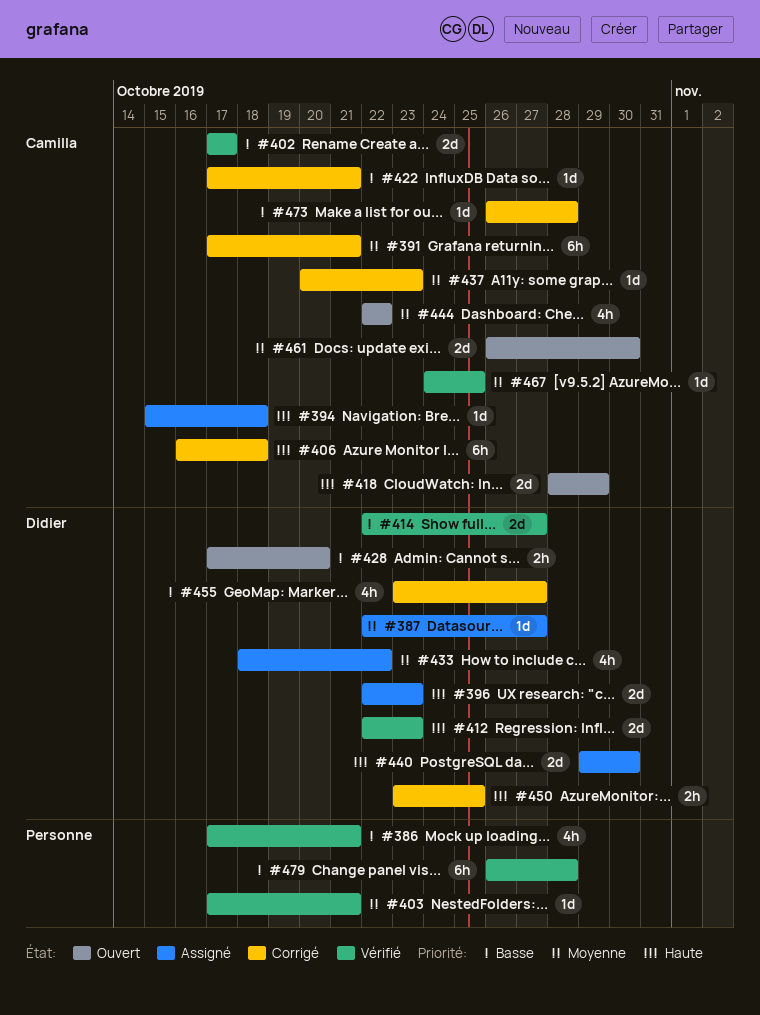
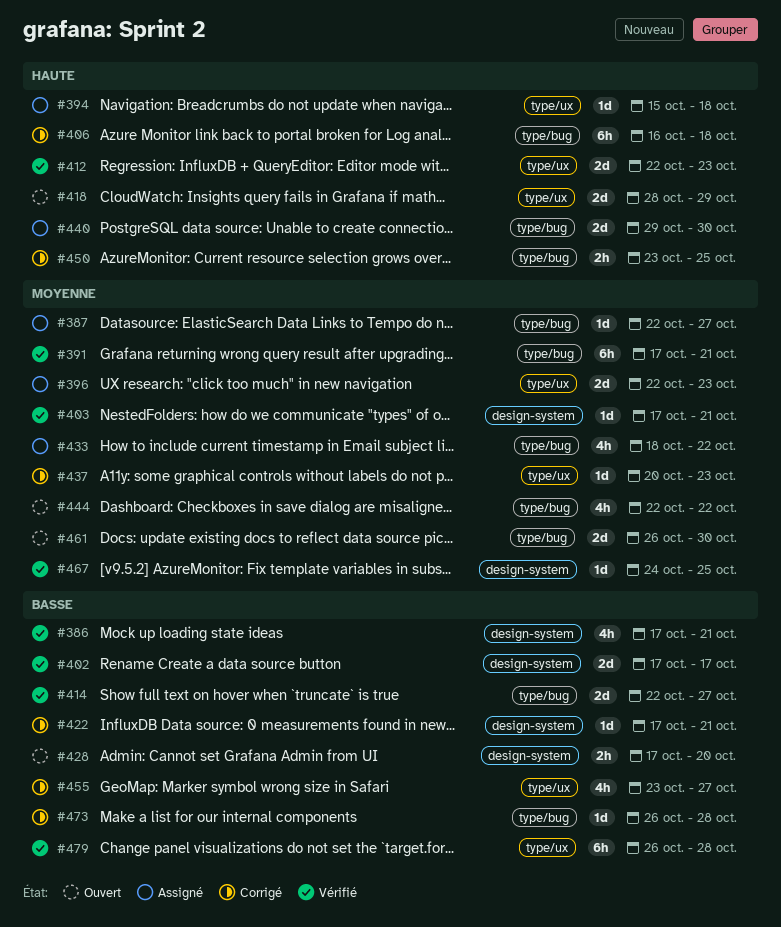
#391, status: Corrigé -> Vérifié
#396, priority: Haute -> Moyenne

